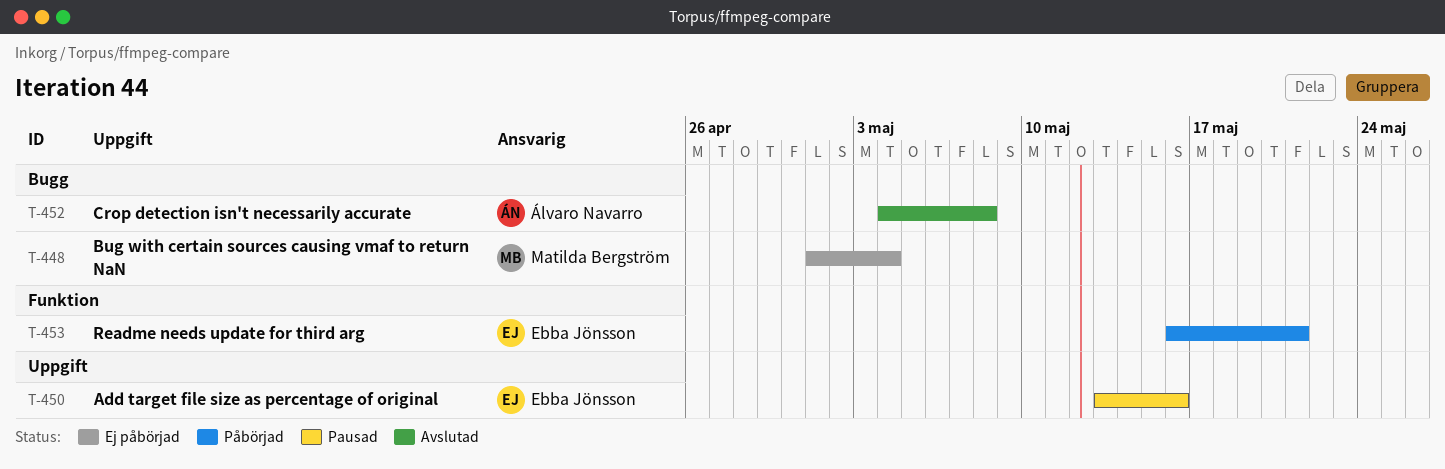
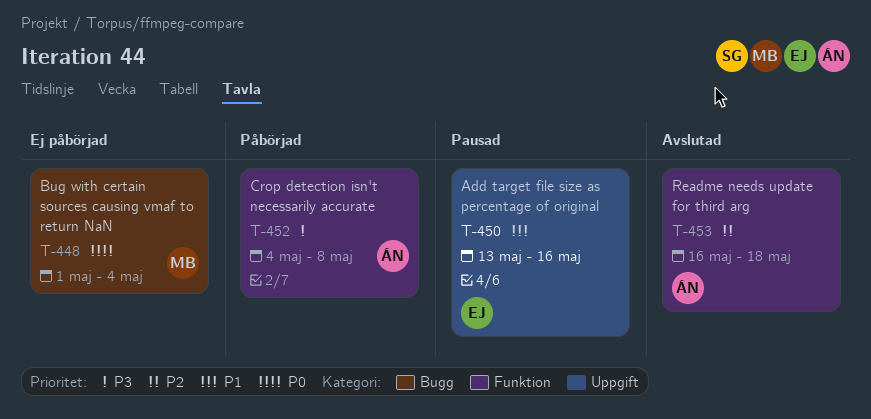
T-452, status: Avslutad -> Påbörjad
T-452, label: Bugg -> Funktion
T-453, status: Påbörjad -> Avslutad
T-453, owner: Ebba Jönsson -> Álvaro Navarro
T-453, due: May 21 -> May 18

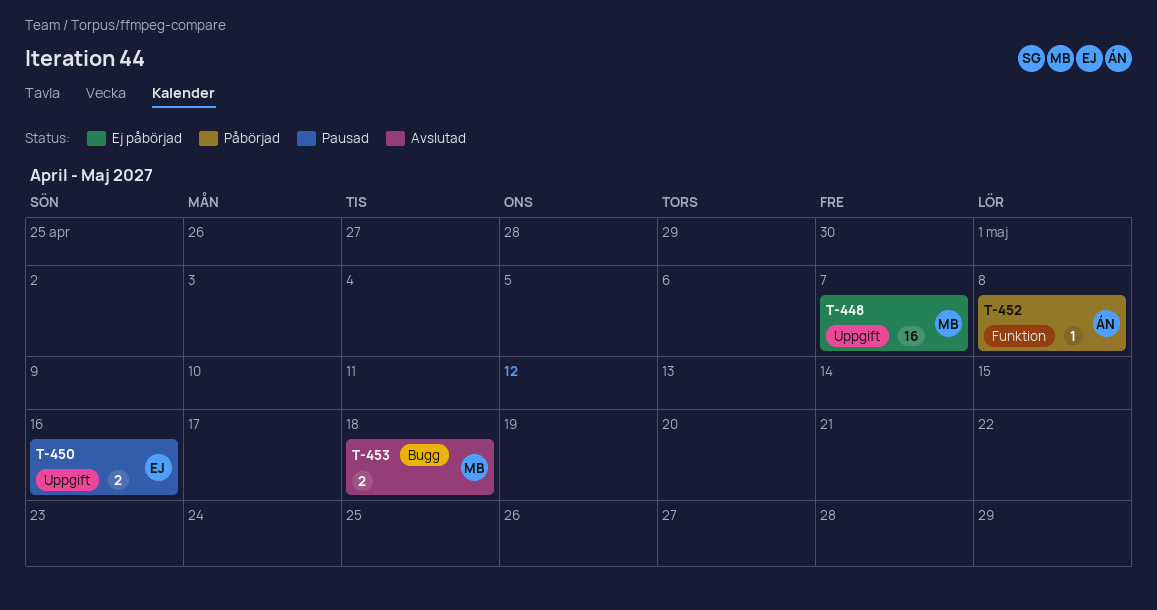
T-448, label: Bugg -> Uppgift
T-448, due: May 4 -> May 7
T-453, owner: ÁN -> MB
T-453, label: Funktion -> Bugg

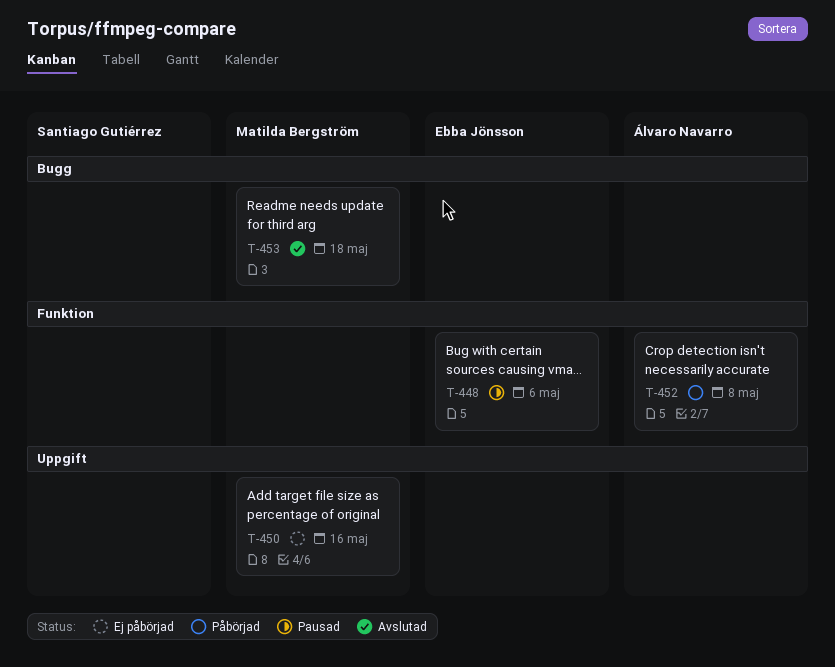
T-448, status: Ej påbörjad -> Pausad
T-448, owner: Matilda Bergström -> Ebba Jönsson
T-448, label: Uppgift -> Funktion
T-448, due: May 7 -> May 6
T-450, status: Pausad -> Ej påbörjad
T-450, owner: Ebba Jönsson -> Matilda Bergström

